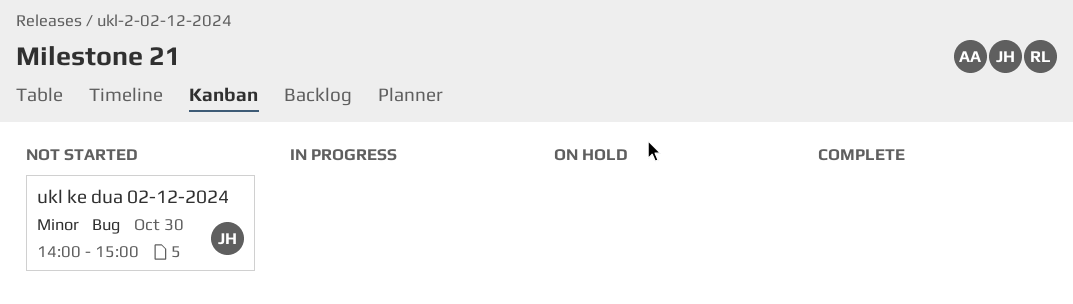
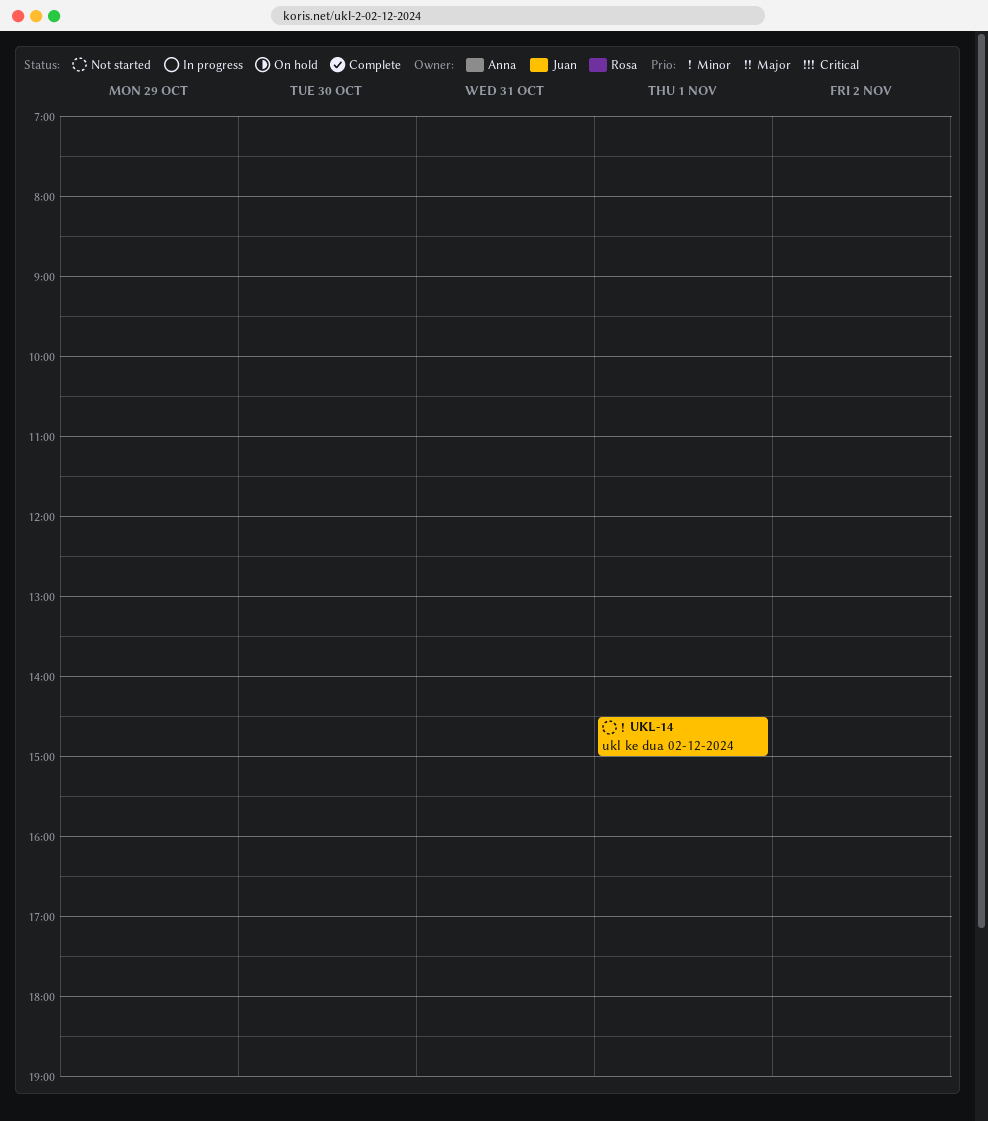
ukl ke dua 02-12-2024, day: Oct 30 -> Nov 1
ukl ke dua 02-12-2024, begins: 14:00 -> 14:30

